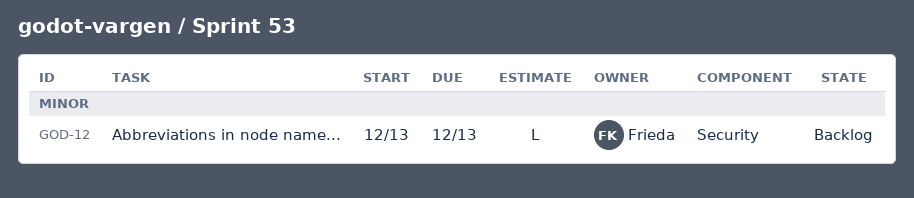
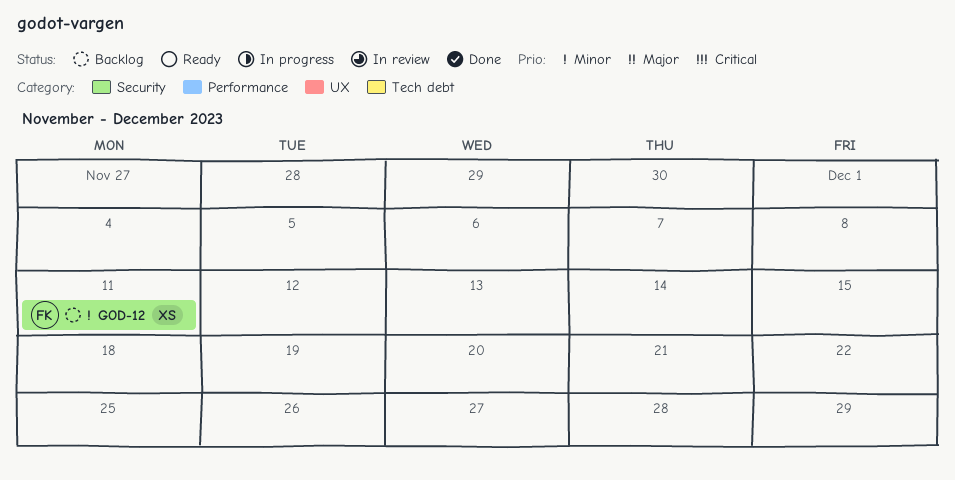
GOD-12, estimate: L -> XS
GOD-12, start: Dec 13 -> Dec 11
GOD-12, due: Dec 13 -> Dec 11

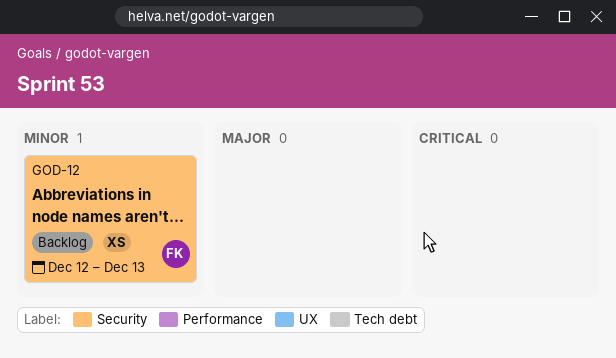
GOD-12, start: Dec 11 -> Dec 12
GOD-12, due: Dec 11 -> Dec 13

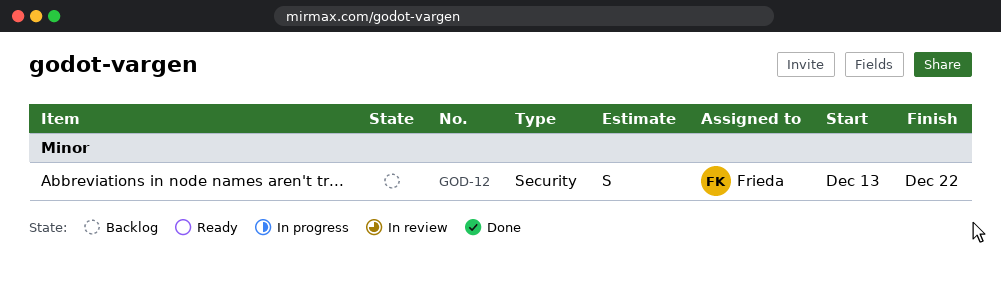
GOD-12, estimate: XS -> S
GOD-12, start: Dec 12 -> Dec 13
GOD-12, due: Dec 13 -> Dec 22

